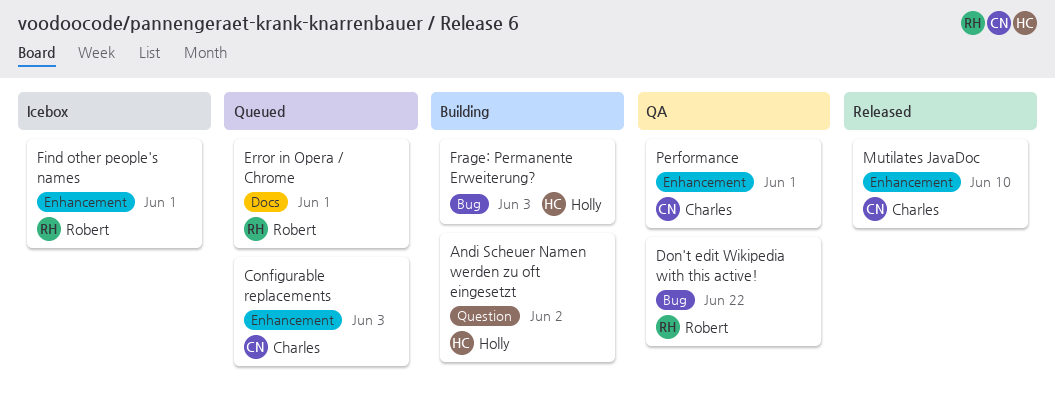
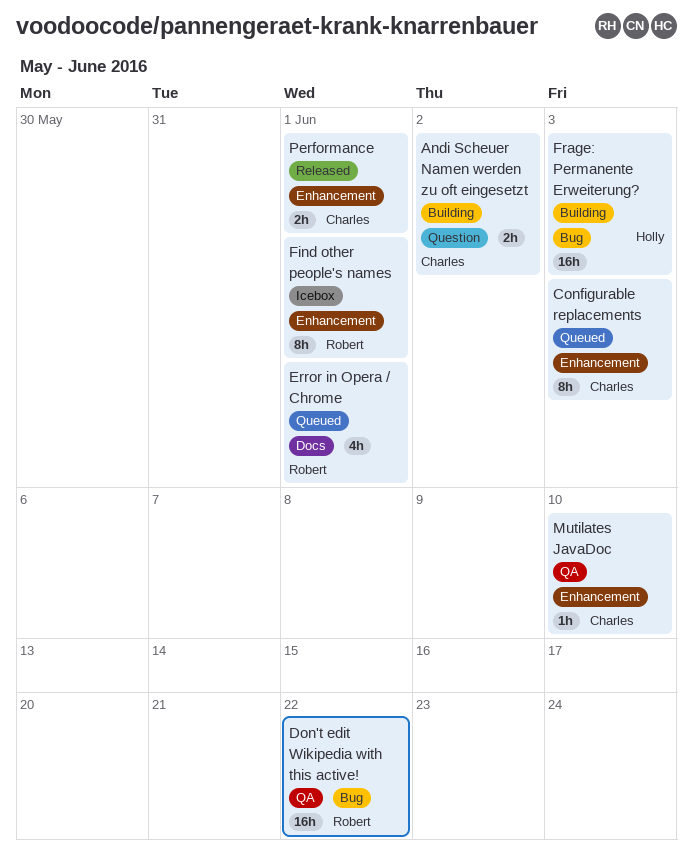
Andi Scheuer Namen werden zu oft eingesetzt, owner: Holly -> Charles
Mutilates JavaDoc, status: Released -> QA
Performance, status: QA -> Released

